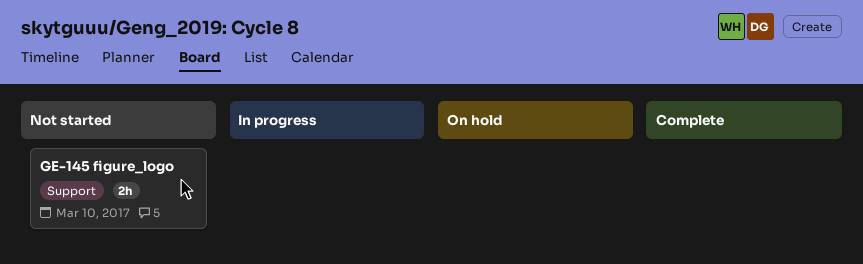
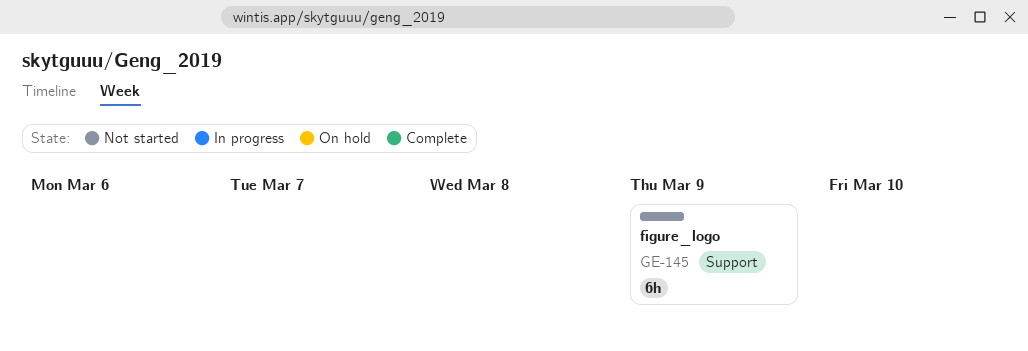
GE-145, estimate: 2h -> 6h
GE-145, due: Mar 10 -> Mar 9

